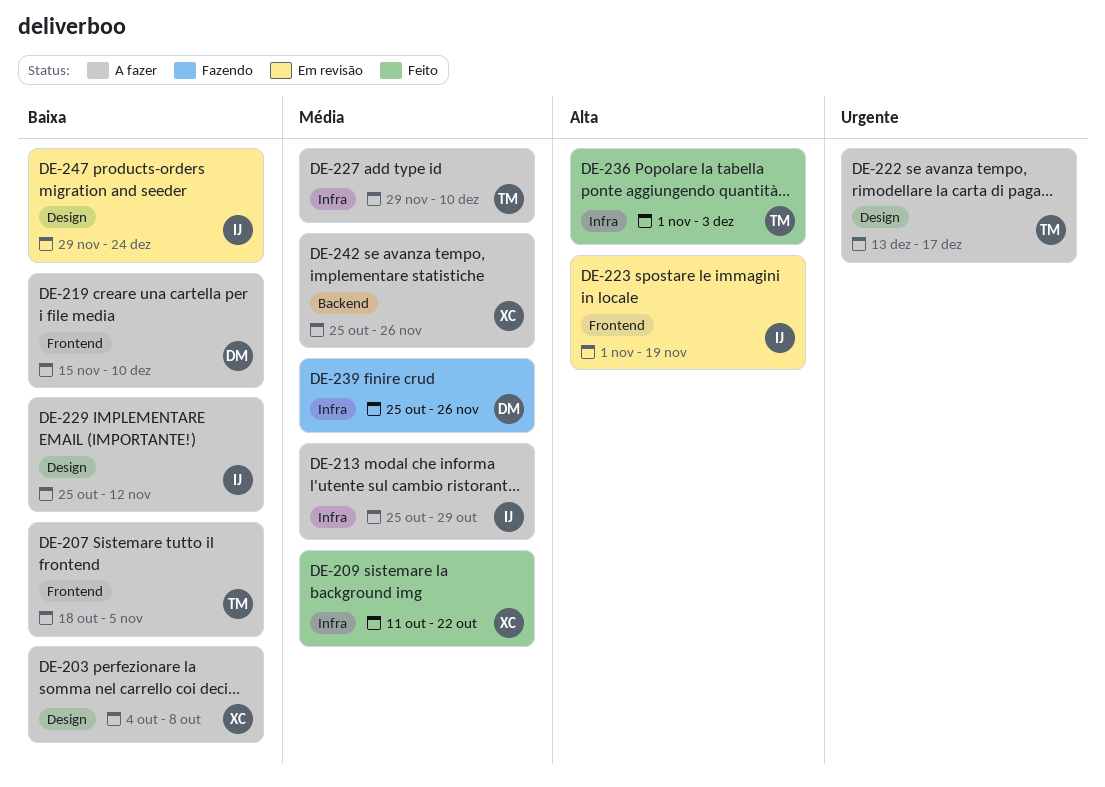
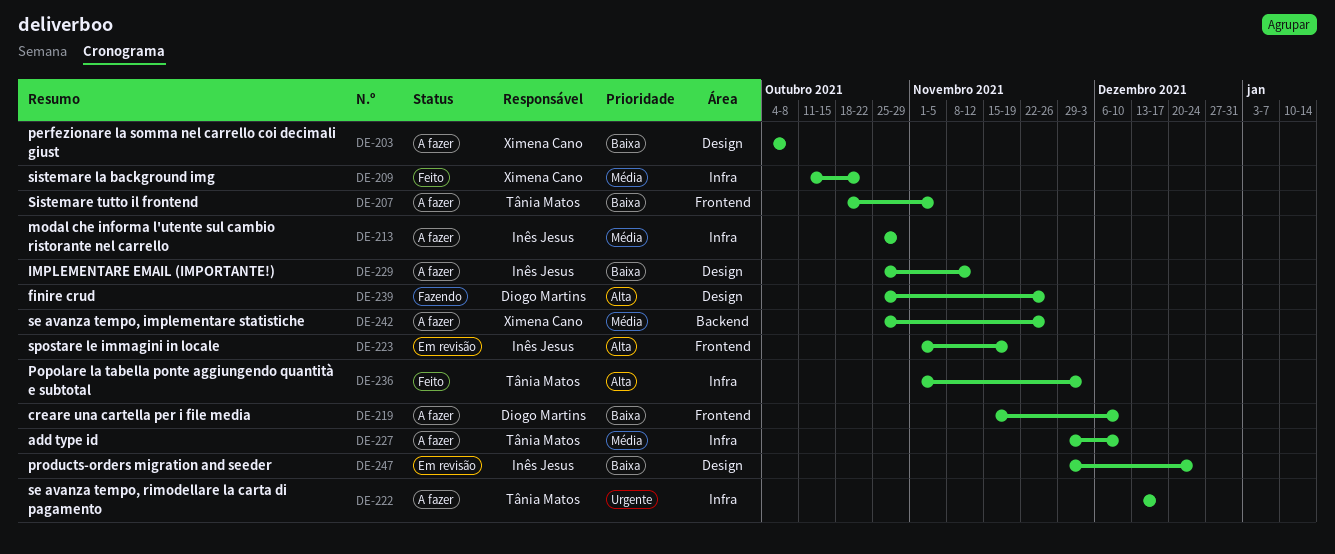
DE-222, label: Design -> Infra
DE-239, priority: Média -> Alta
DE-239, label: Infra -> Design

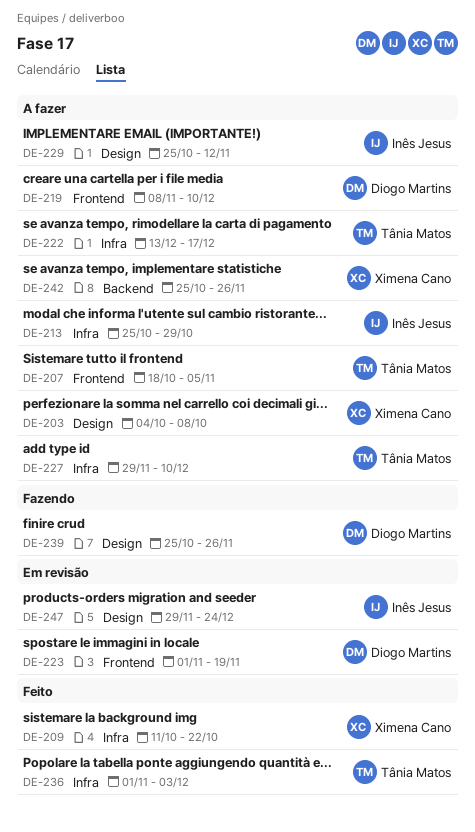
DE-219, start: Nov 15 -> Nov 8
DE-223, owner: Inês Jesus -> Diogo Martins

